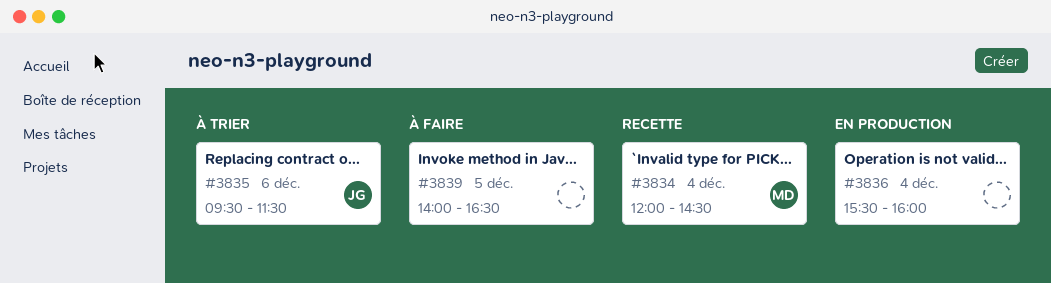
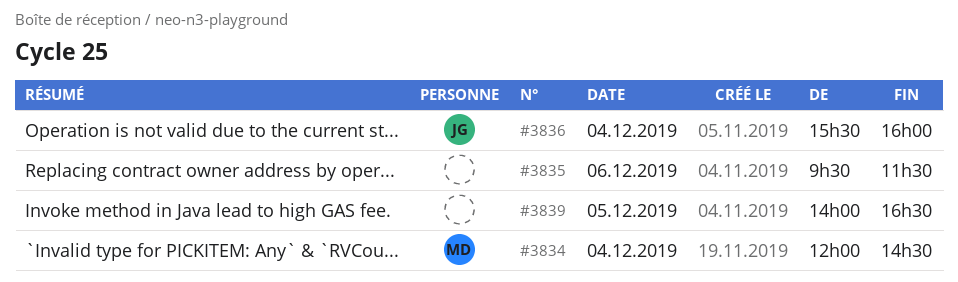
#3835, owner: JG -> none
#3836, owner: none -> JG

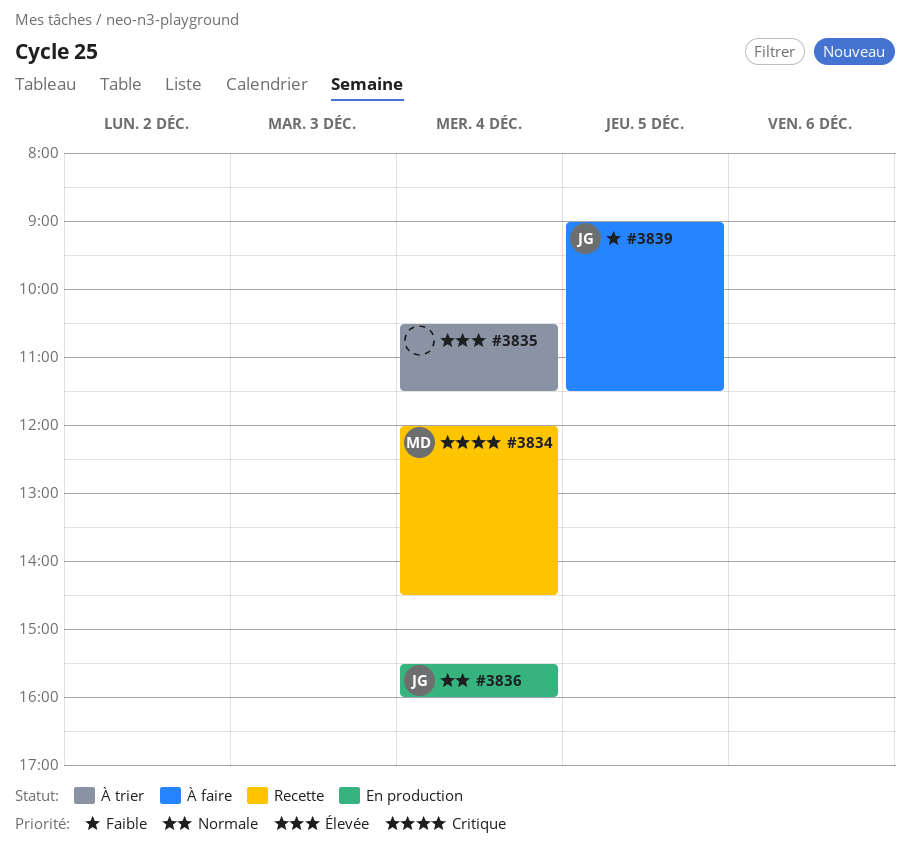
#3835, day: Dec 6 -> Dec 4
#3835, begins: 09:30 -> 10:30
#3839, owner: none -> JG
#3839, begins: 14:00 -> 09:00
#3839, ends: 16:30 -> 11:30

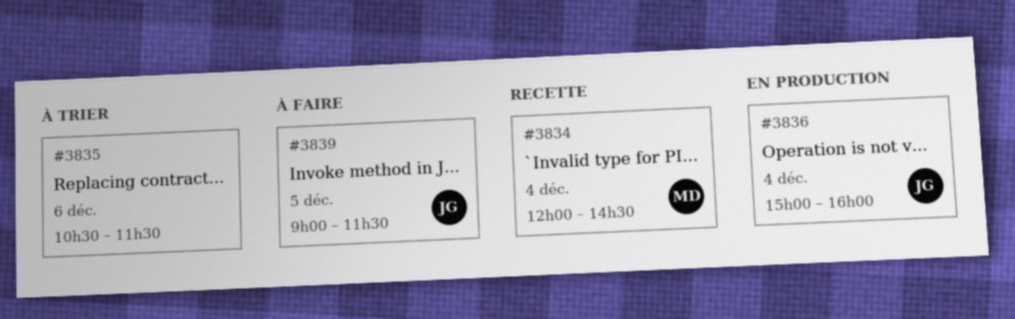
#3835, day: Dec 4 -> Dec 6
#3836, begins: 15:30 -> 15:00

